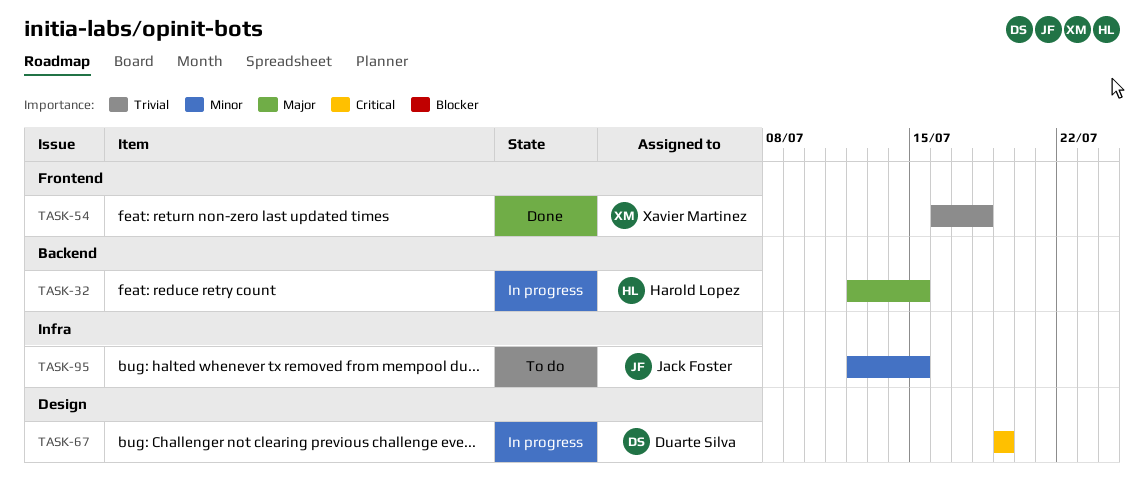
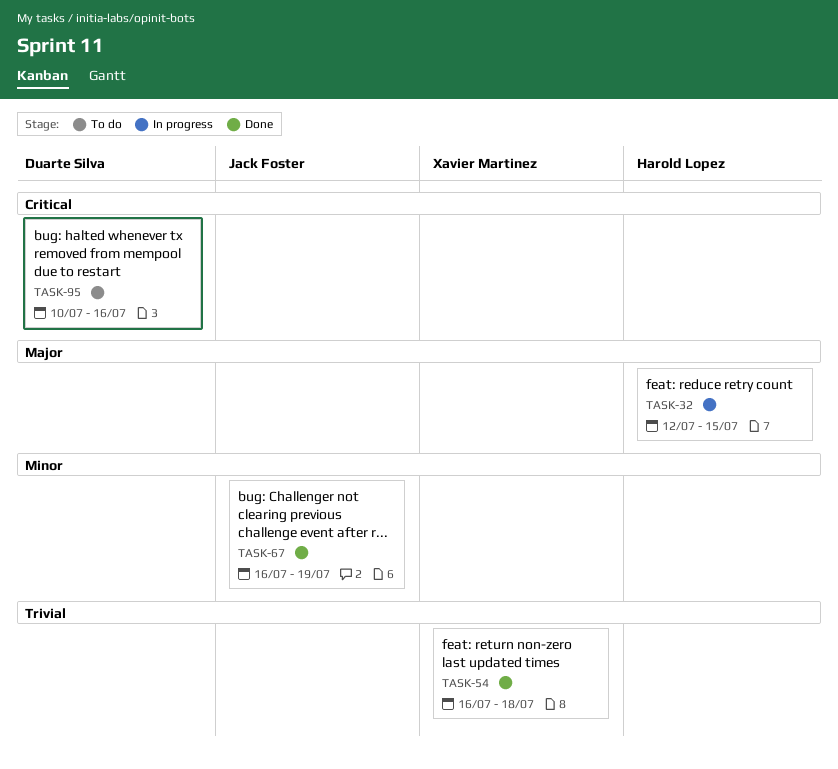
TASK-67, status: In progress -> Done
TASK-67, owner: Duarte Silva -> Jack Foster
TASK-67, priority: Critical -> Minor
TASK-67, start: Jul 19 -> Jul 16
TASK-95, owner: Jack Foster -> Duarte Silva
TASK-95, priority: Minor -> Critical
TASK-95, start: Jul 12 -> Jul 10
TASK-95, due: Jul 15 -> Jul 16

